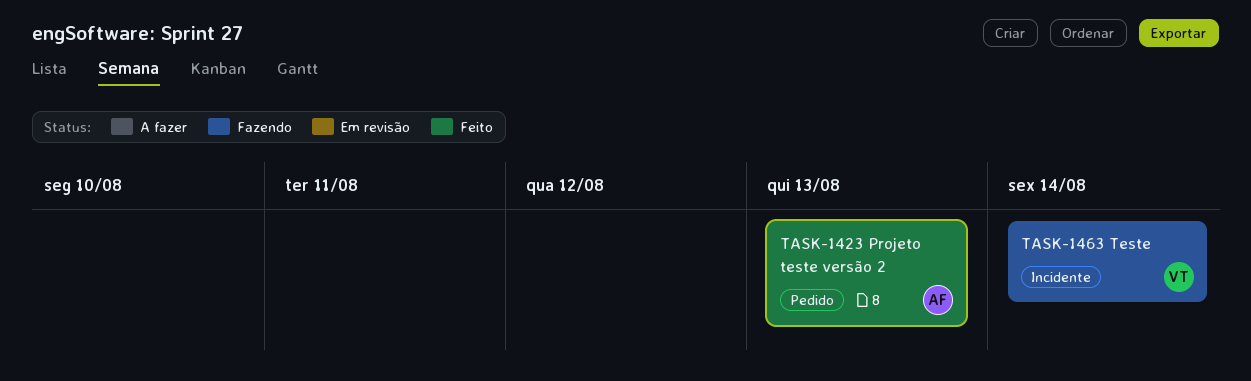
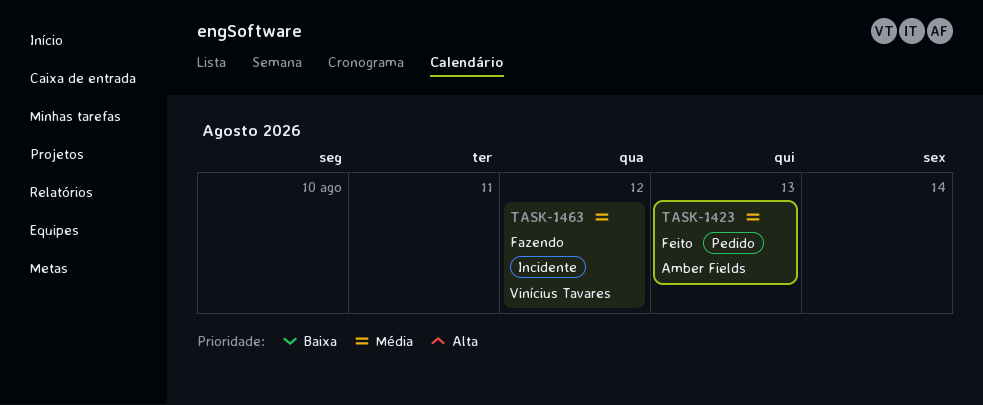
TASK-1463, due: Aug 14 -> Aug 12

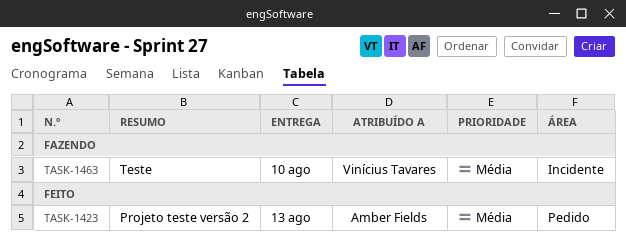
TASK-1463, due: Aug 12 -> Aug 10

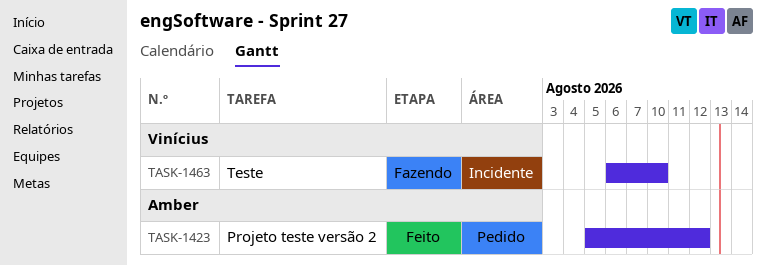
TASK-1423, due: Aug 13 -> Aug 12

